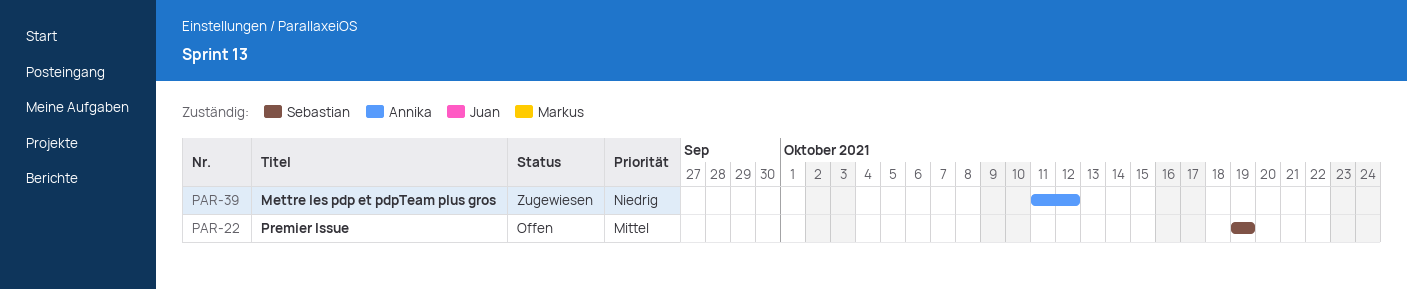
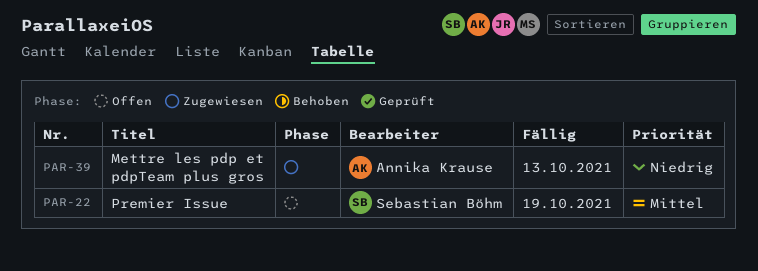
PAR-39, due: Oct 12 -> Oct 13

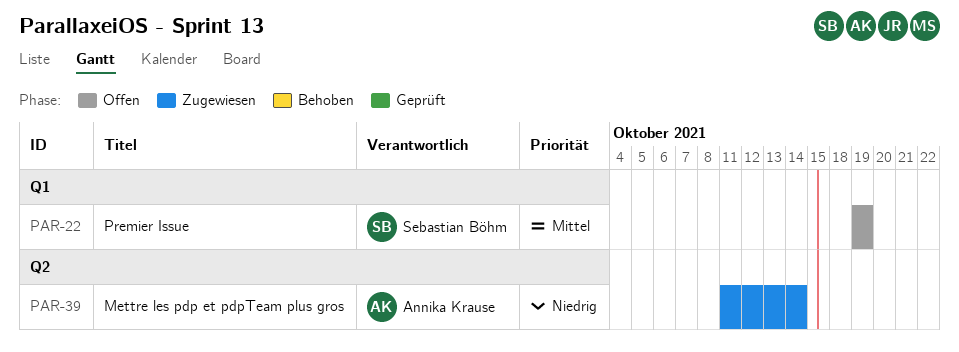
PAR-39, due: Oct 13 -> Oct 14

